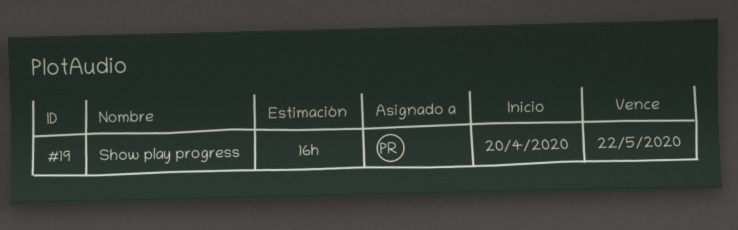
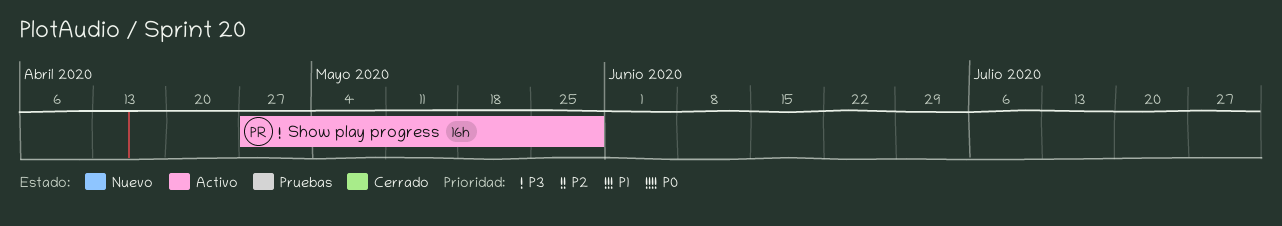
Show play progress, start: Apr 20 -> Apr 27
Show play progress, due: May 22 -> May 29

